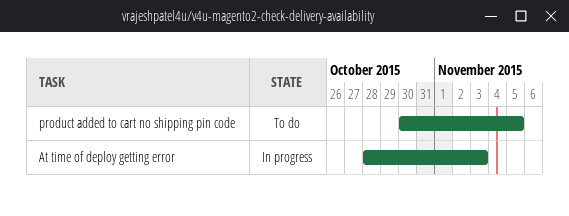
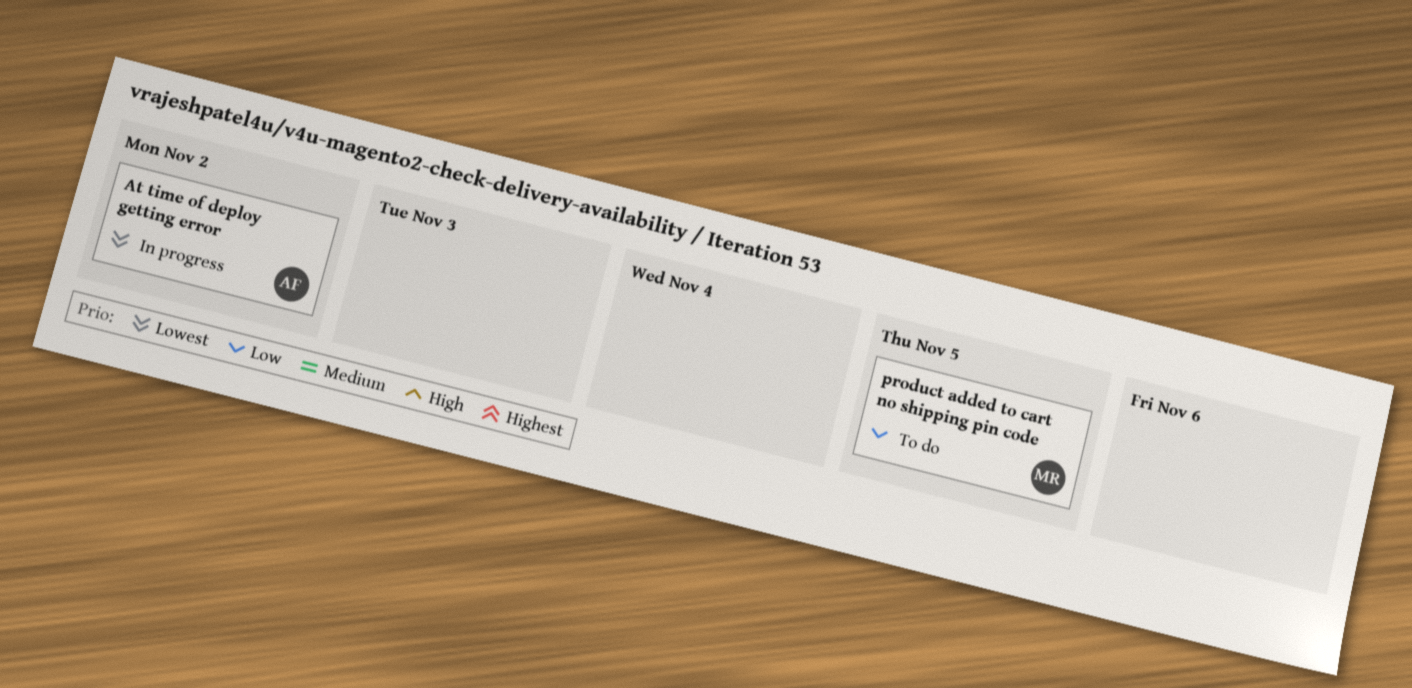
At time of deploy getting error, due: Nov 3 -> Nov 2

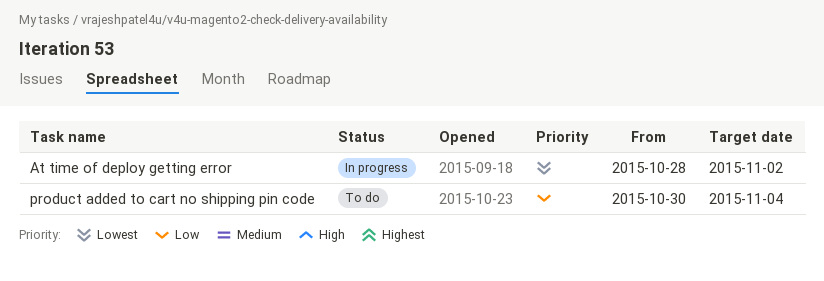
product added to cart no shipping pin code, due: Nov 5 -> Nov 4

